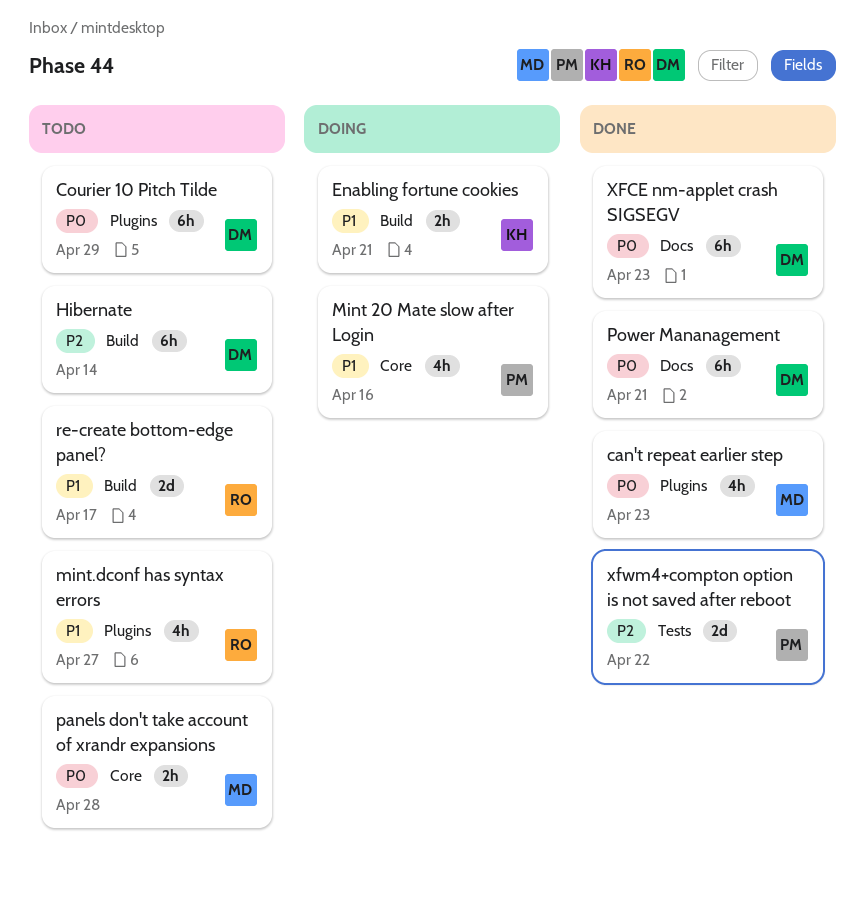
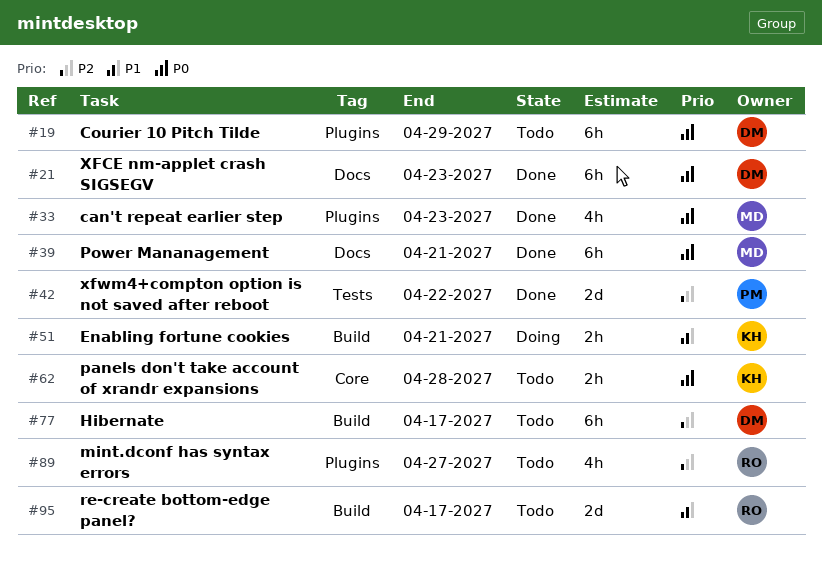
Hibernate, due: Apr 14 -> Apr 17
Mint 20 Mate slow after Login: present -> none
mint.dconf has syntax errors, priority: P1 -> P2
panels don't take account of xrandr expansions, owner: MD -> KH
Power Mananagement, owner: DM -> MD

